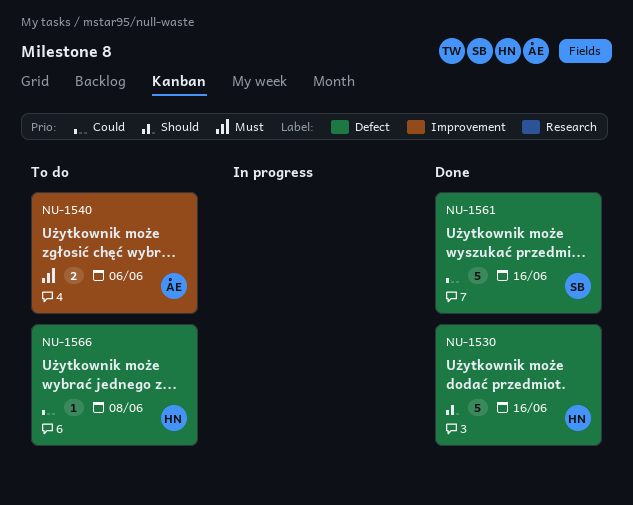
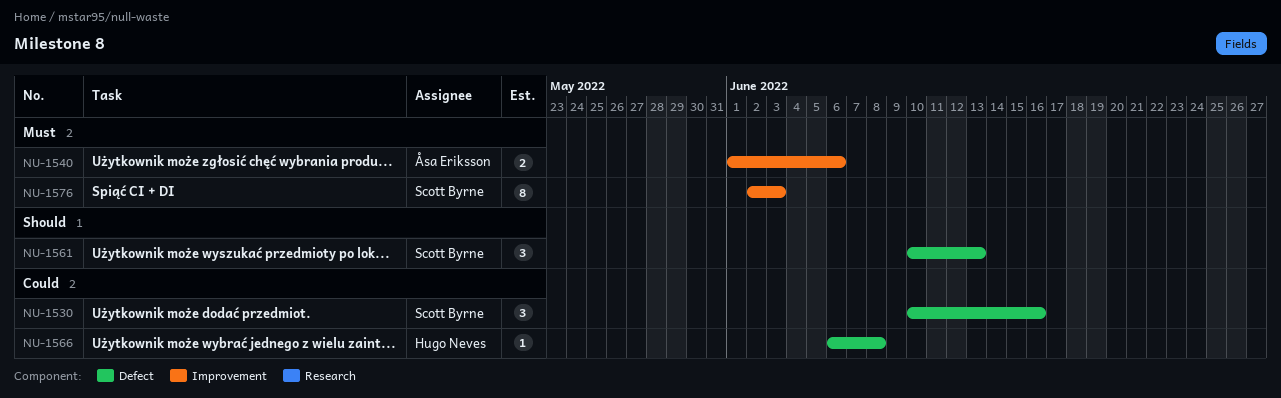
NU-1530, owner: Hugo Neves -> Scott Byrne
NU-1530, priority: Should -> Could
NU-1530, estimate: 5 -> 3
NU-1561, priority: Could -> Should
NU-1561, estimate: 5 -> 3
NU-1561, due: Jun 16 -> Jun 13
NU-1576: none -> present

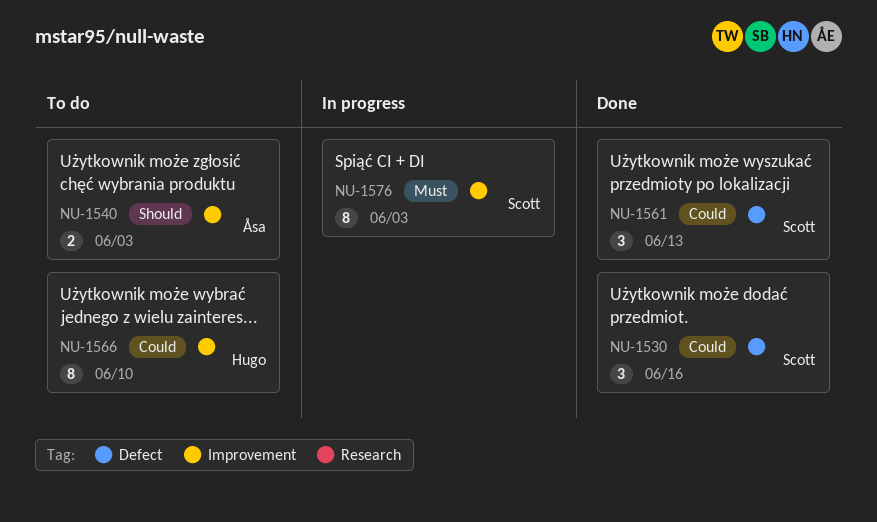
NU-1540, priority: Must -> Should
NU-1540, due: Jun 6 -> Jun 3
NU-1561, priority: Should -> Could
NU-1566, label: Defect -> Improvement
NU-1566, estimate: 1 -> 8
NU-1566, due: Jun 8 -> Jun 10

